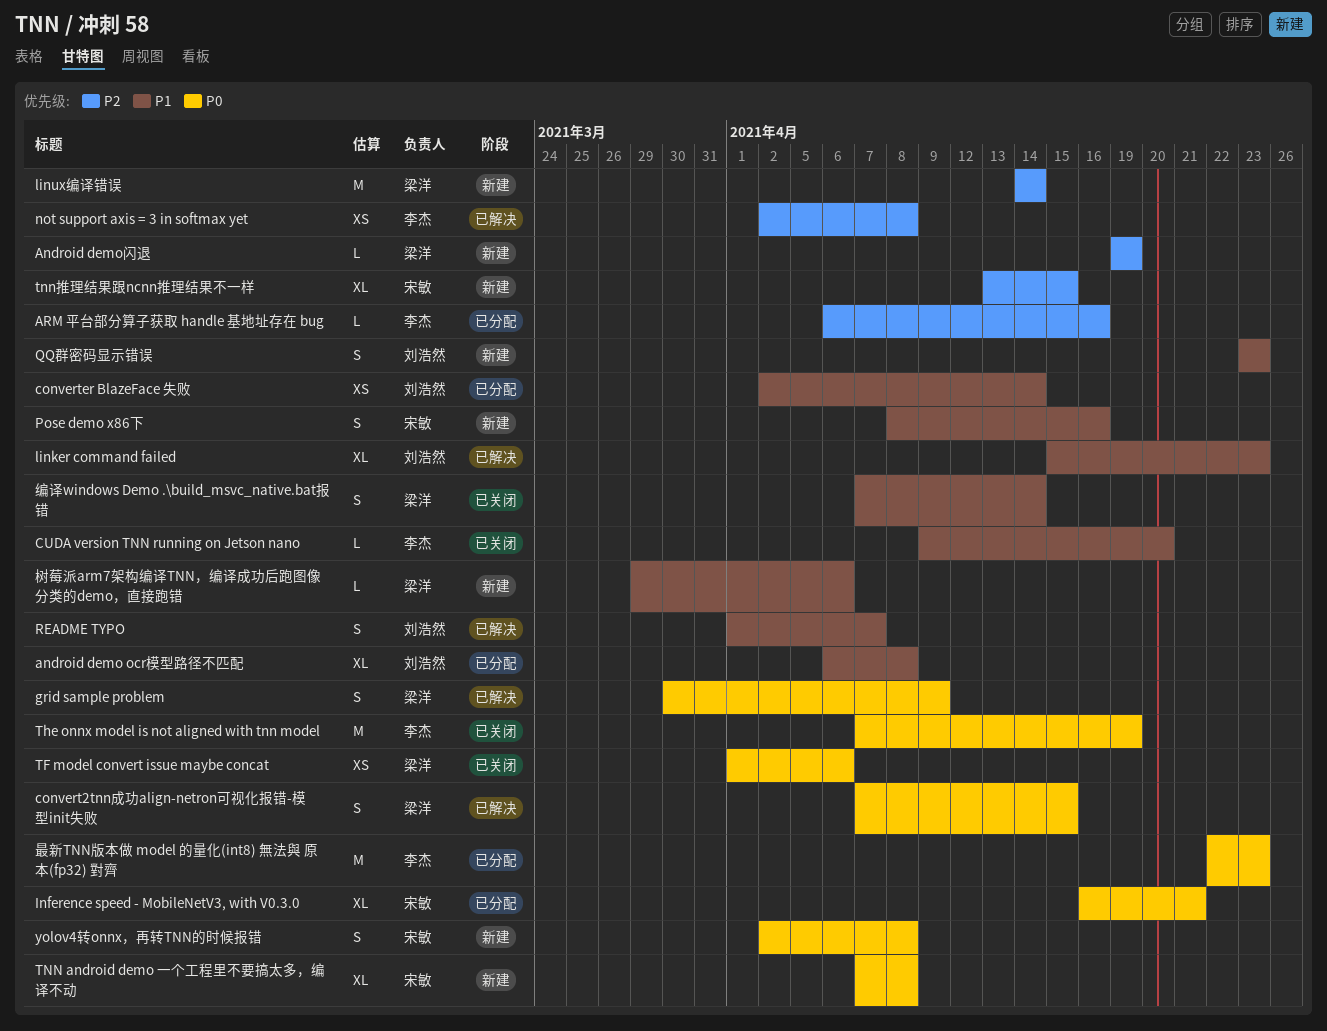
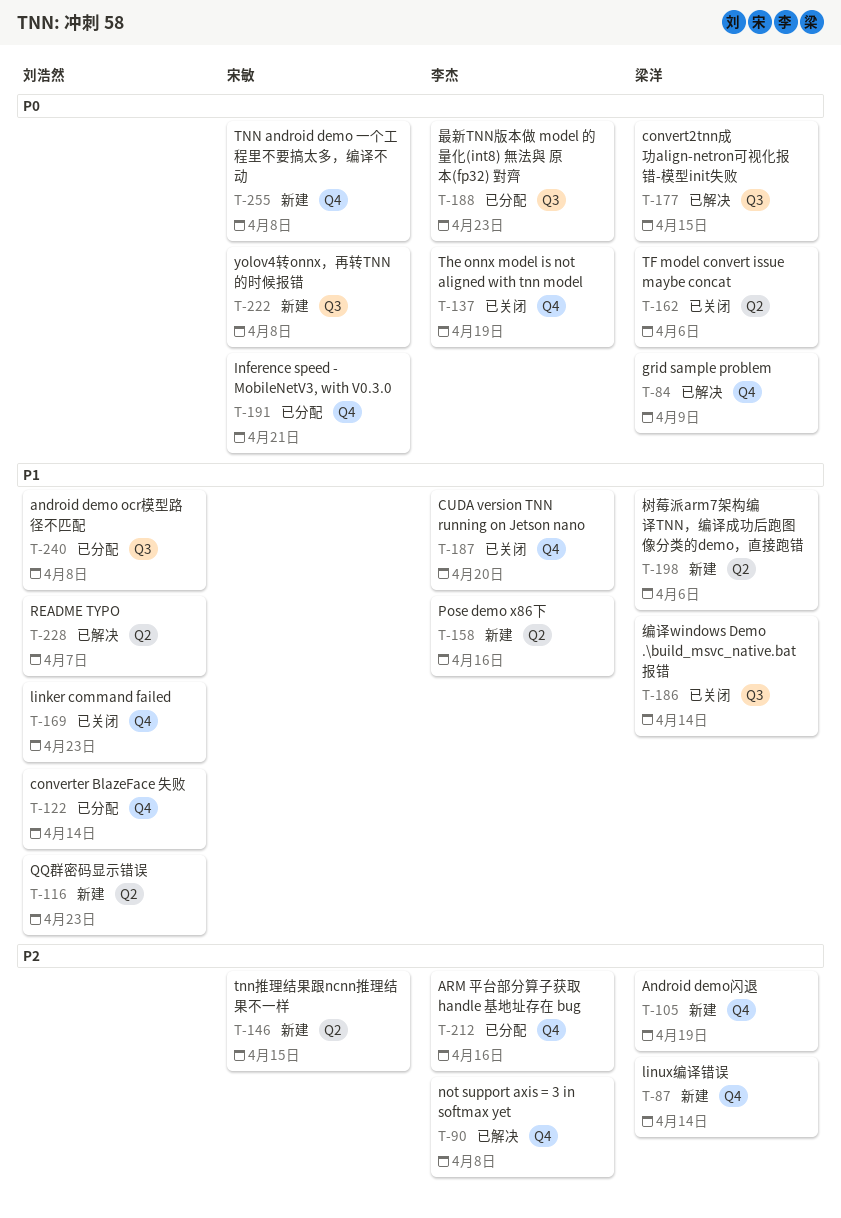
linker command failed, status: 已解决 -> 已关闭
Pose demo x86下, owner: 宋敏 -> 李杰

